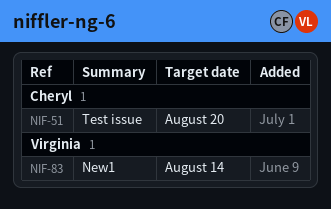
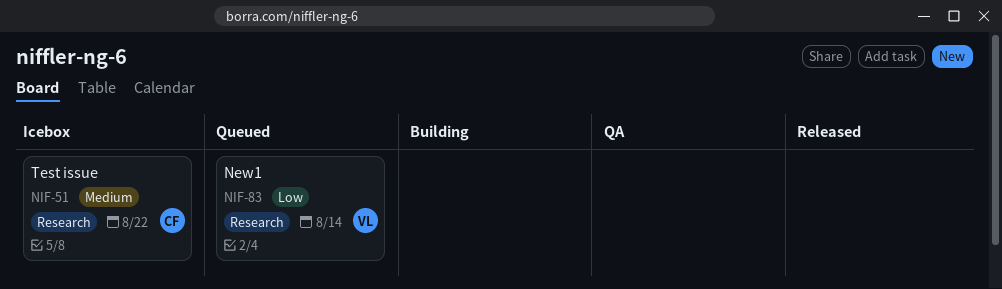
NIF-51, due: Aug 20 -> Aug 22

